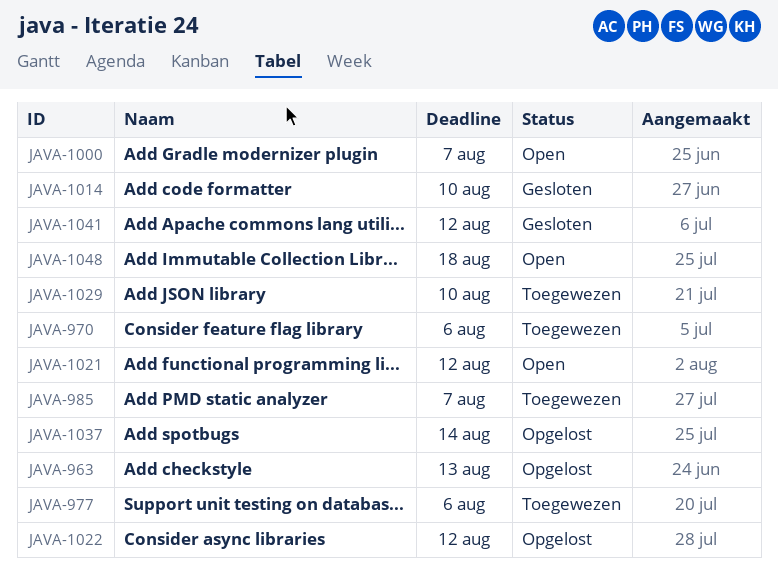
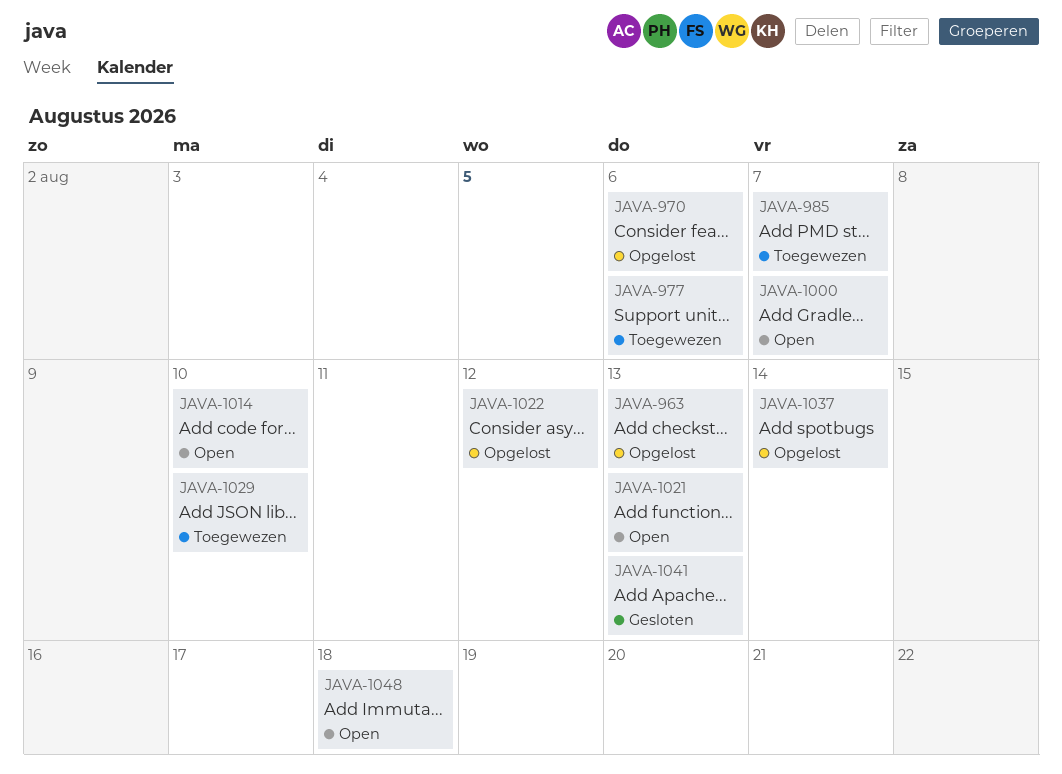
JAVA-970, status: Toegewezen -> Opgelost
JAVA-1014, status: Gesloten -> Open
JAVA-1021, due: Aug 12 -> Aug 13
JAVA-1041, due: Aug 12 -> Aug 13

